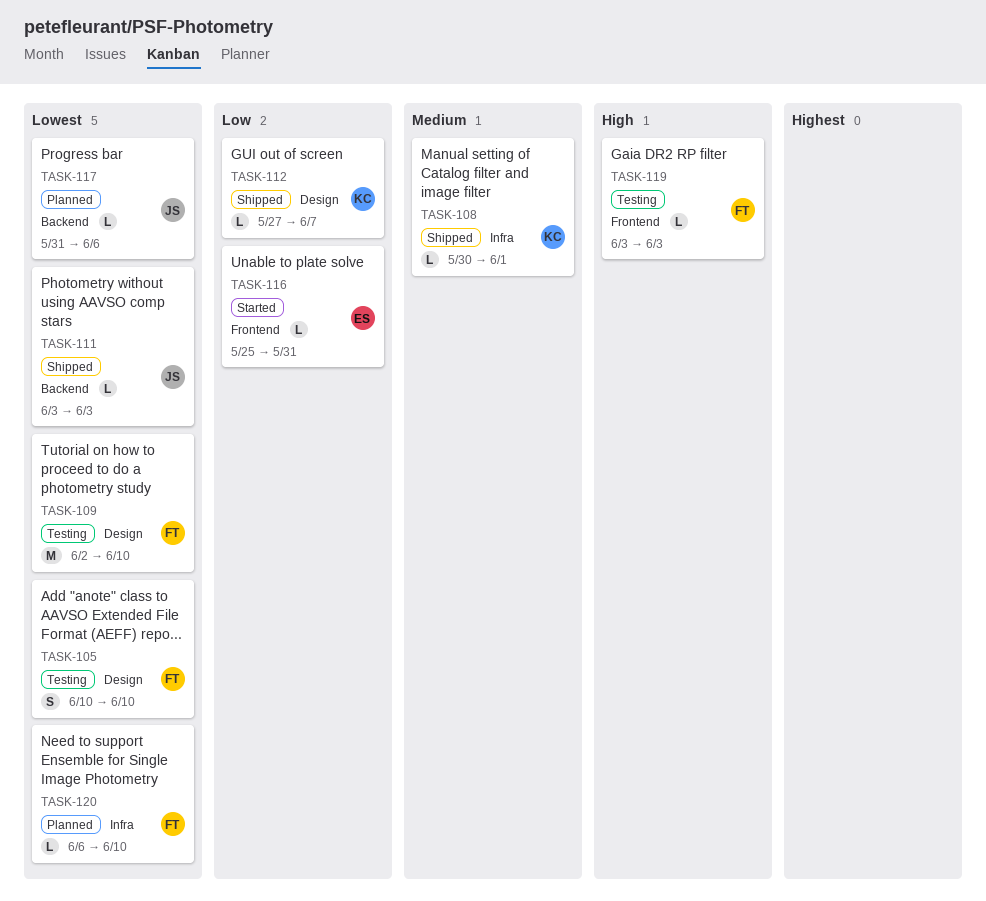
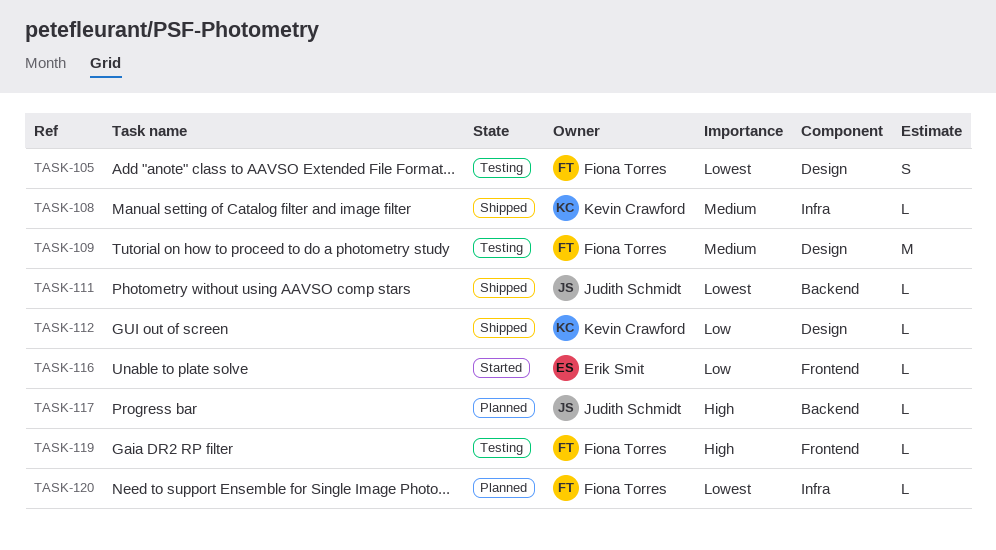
TASK-109, priority: Lowest -> Medium
TASK-117, priority: Lowest -> High

